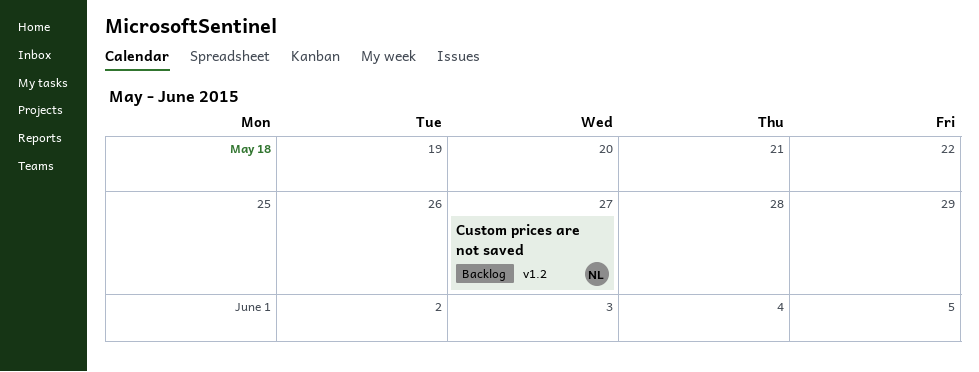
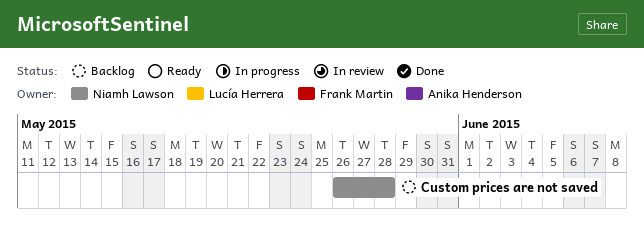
Custom prices are not saved, due: May 27 -> May 28

